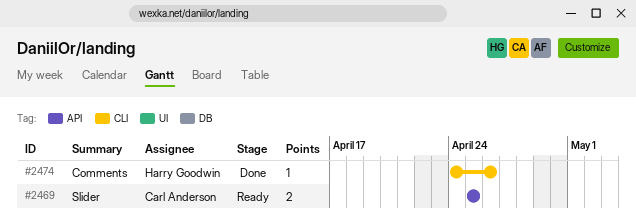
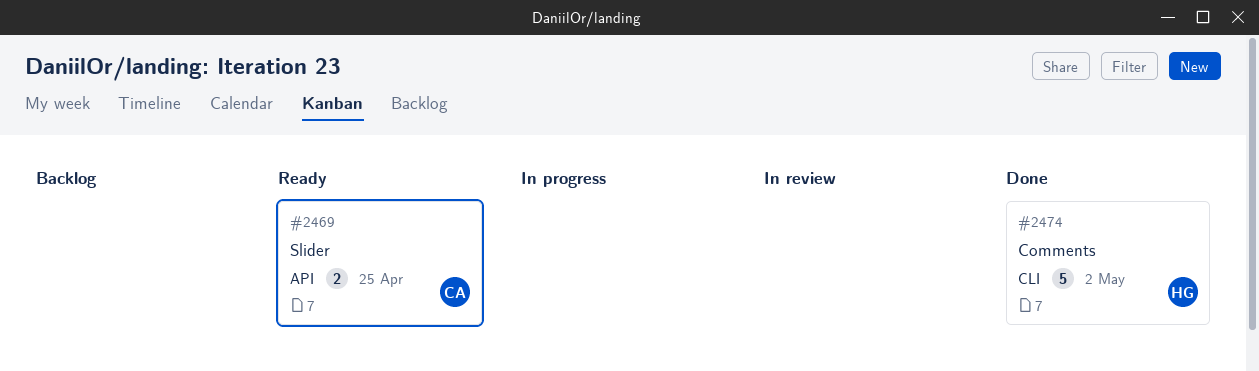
#2474, estimate: 1 -> 5
#2474, due: Apr 26 -> May 2

